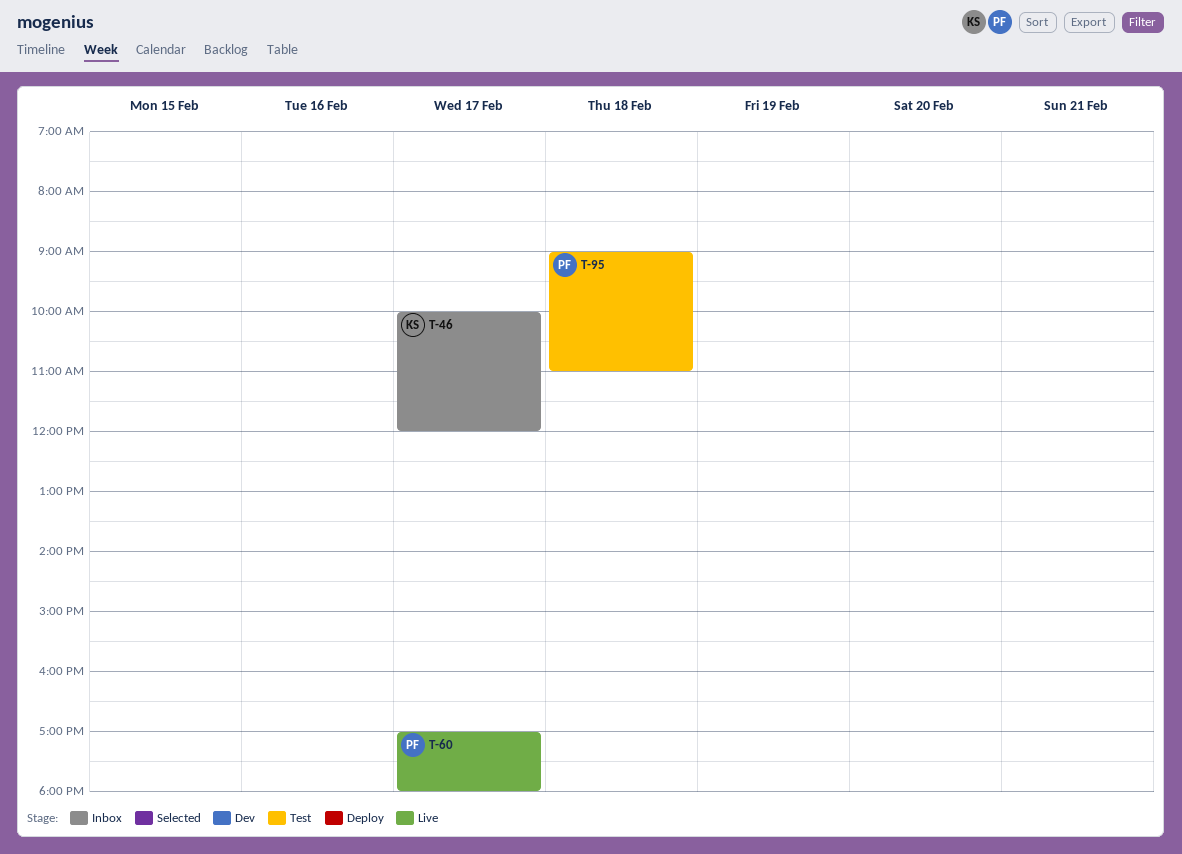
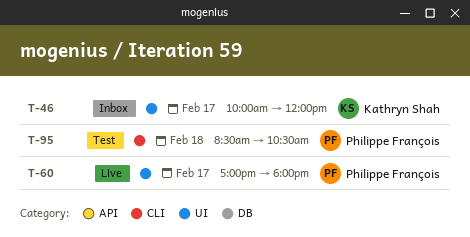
T-95, begins: 09:00 -> 08:30
T-95, ends: 11:00 -> 10:30

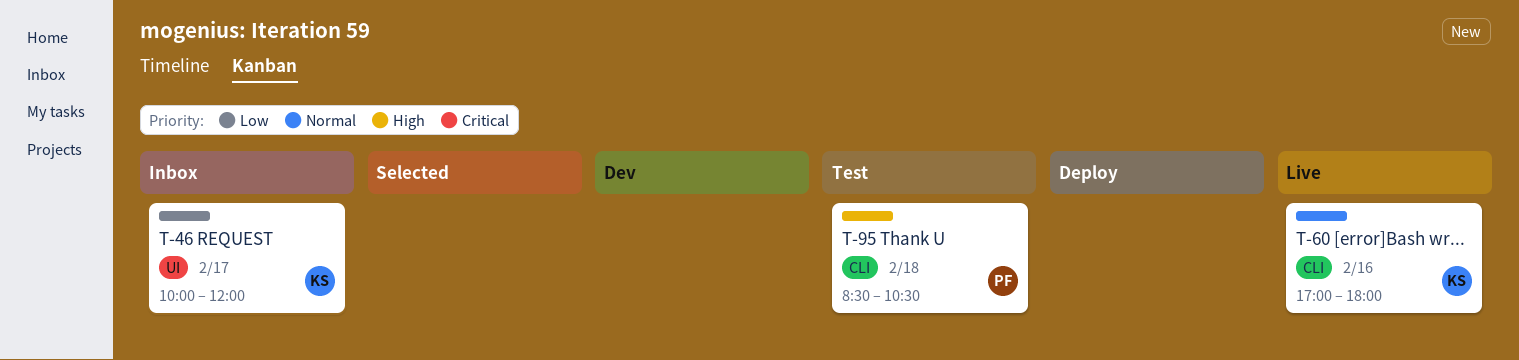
T-60, owner: Philippe François -> Kathryn Shah
T-60, label: UI -> CLI
T-60, day: Feb 17 -> Feb 16

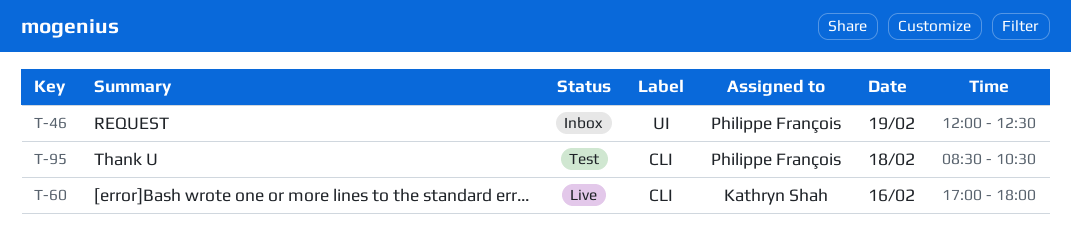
T-46, owner: Kathryn Shah -> Philippe François
T-46, day: Feb 17 -> Feb 19
T-46, begins: 10:00 -> 12:00
T-46, ends: 12:00 -> 12:30

